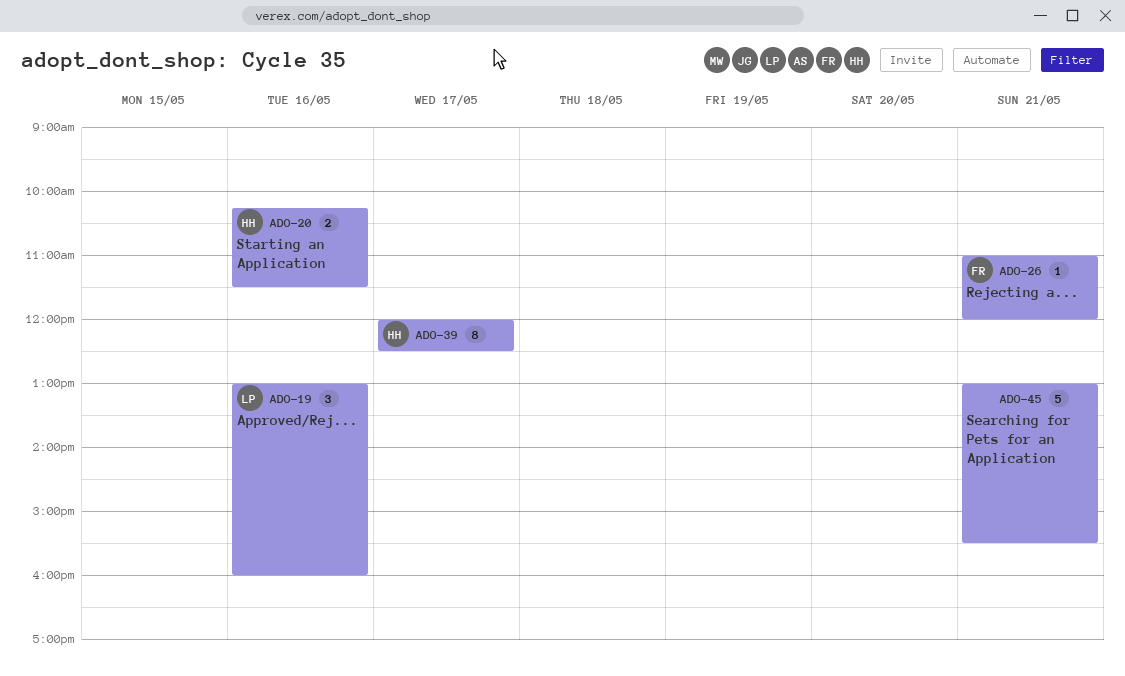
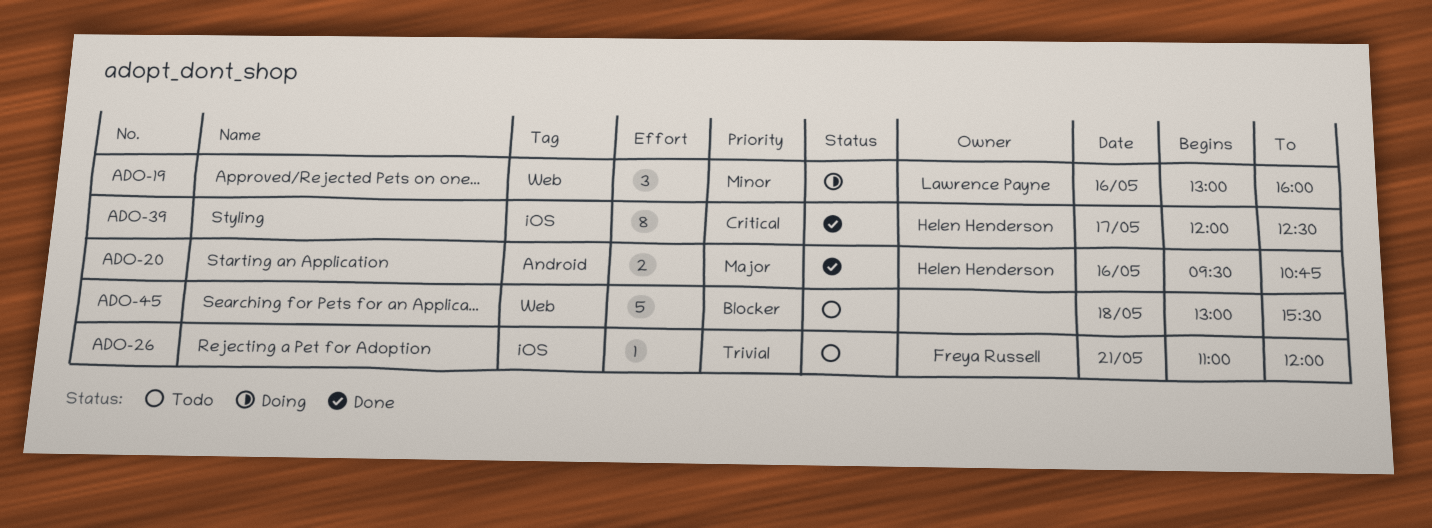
ADO-20, begins: 10:15 -> 09:30
ADO-20, ends: 11:30 -> 10:45
ADO-45, day: May 21 -> May 18

